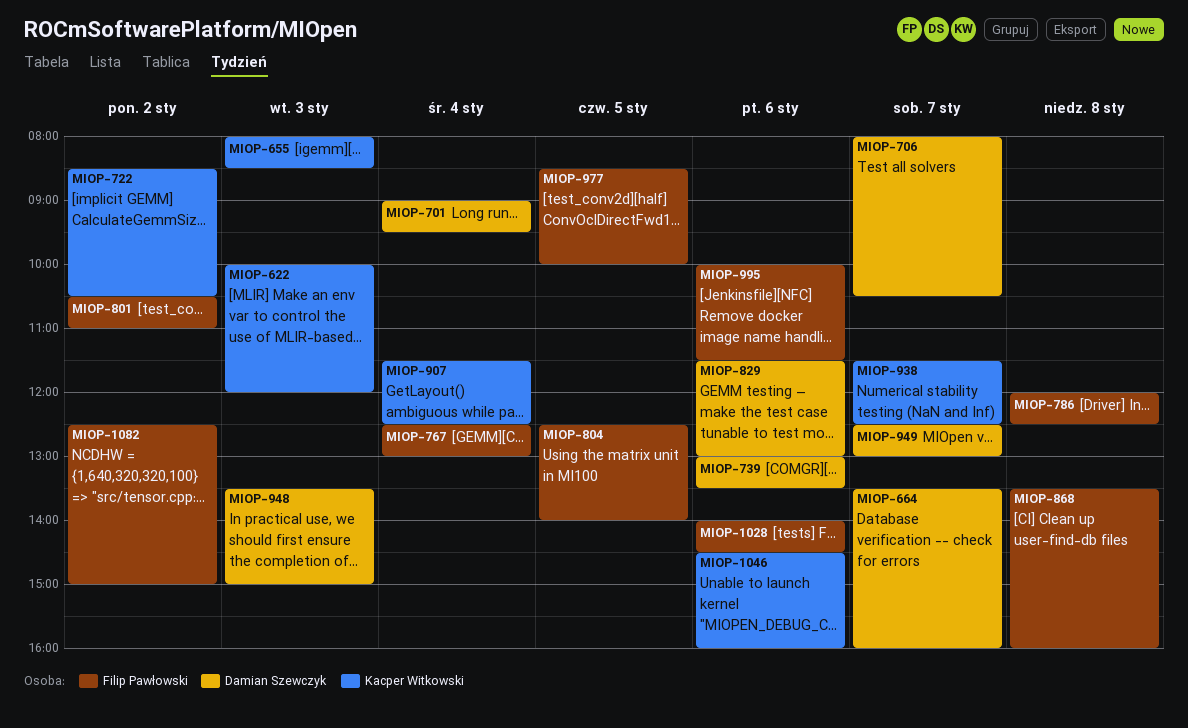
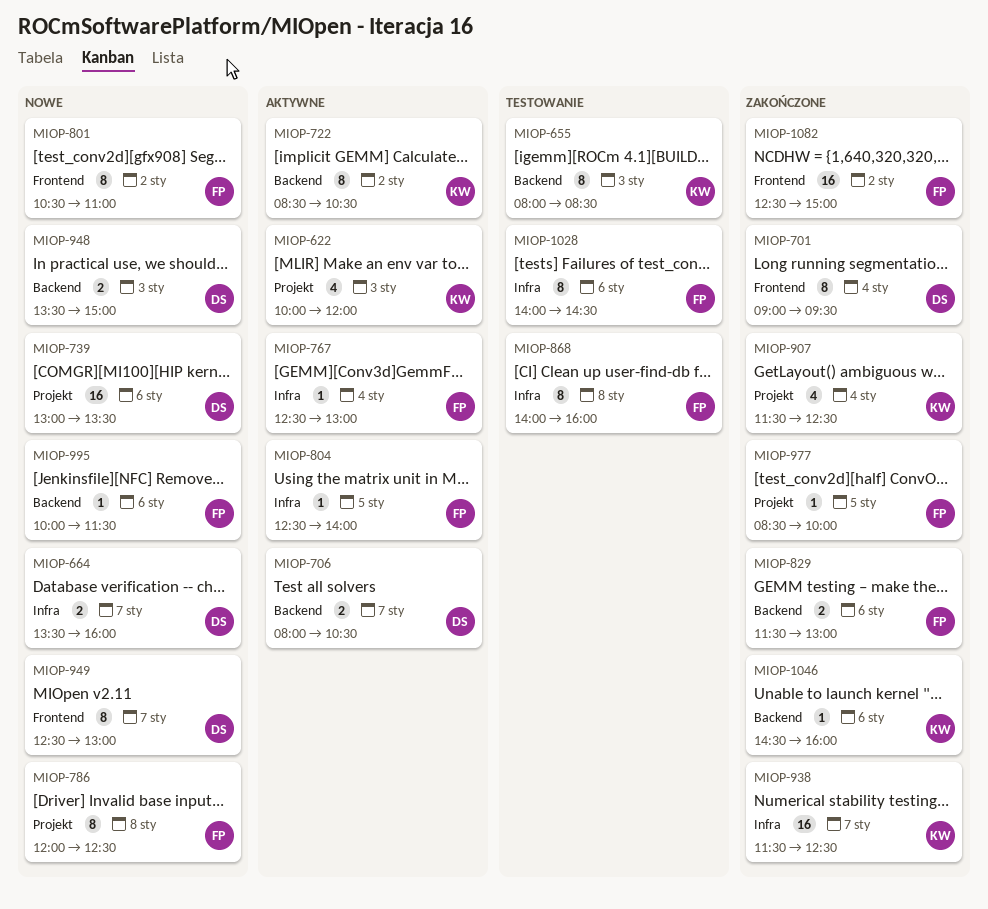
MIOP-829, owner: Damian Szewczyk -> Filip Pawłowski
MIOP-868, begins: 13:30 -> 14:00

